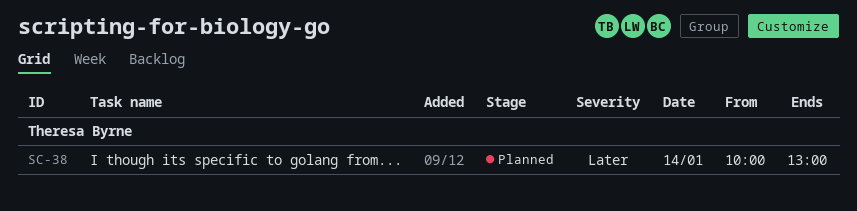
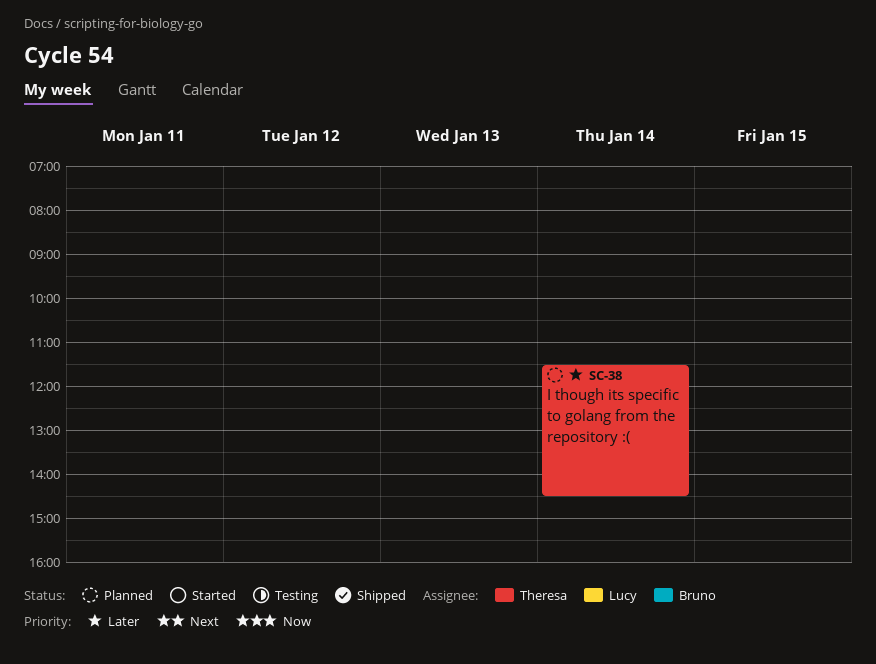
SC-38, begins: 10:00 -> 11:30
SC-38, ends: 13:00 -> 14:30

